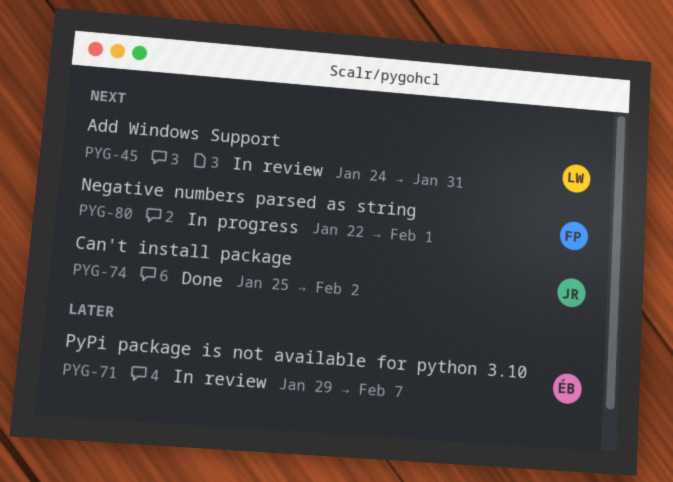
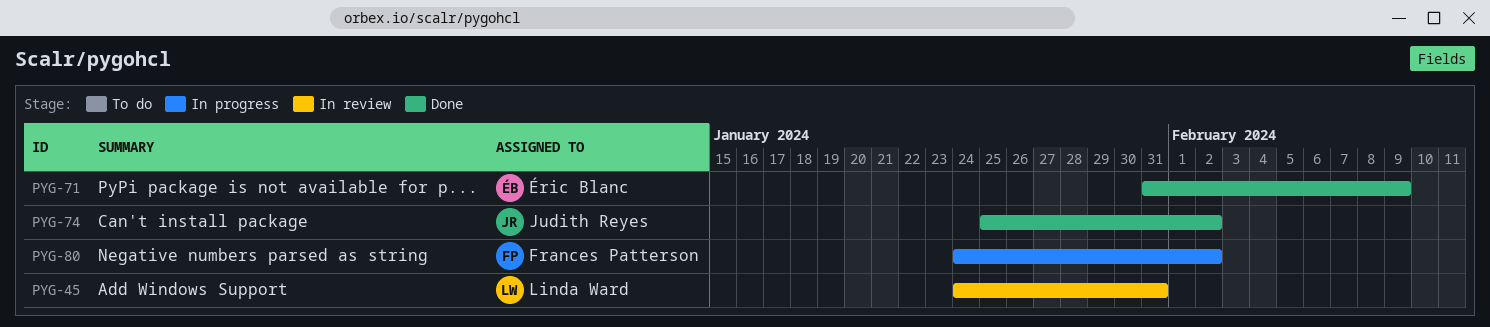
PYG-71, status: In review -> Done
PYG-71, start: Jan 29 -> Jan 31
PYG-71, due: Feb 7 -> Feb 9
PYG-80, start: Jan 22 -> Jan 24
PYG-80, due: Feb 1 -> Feb 2

